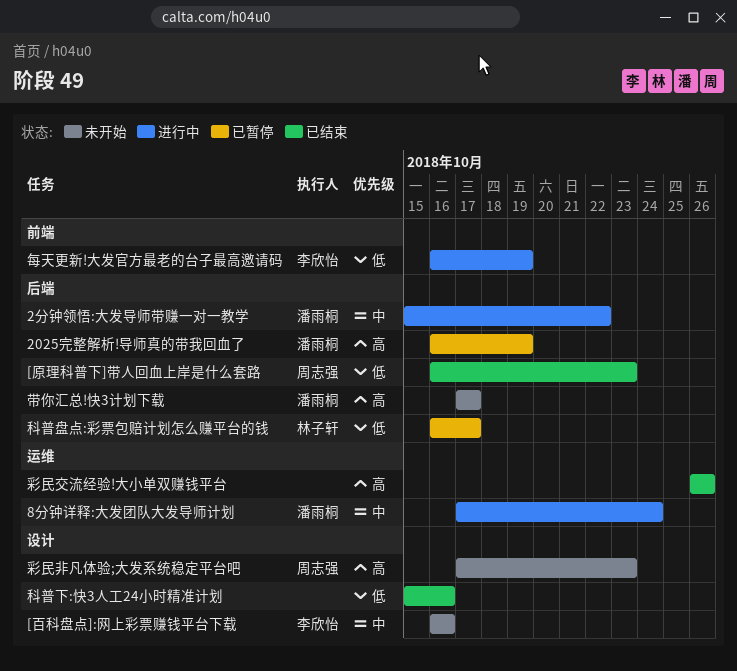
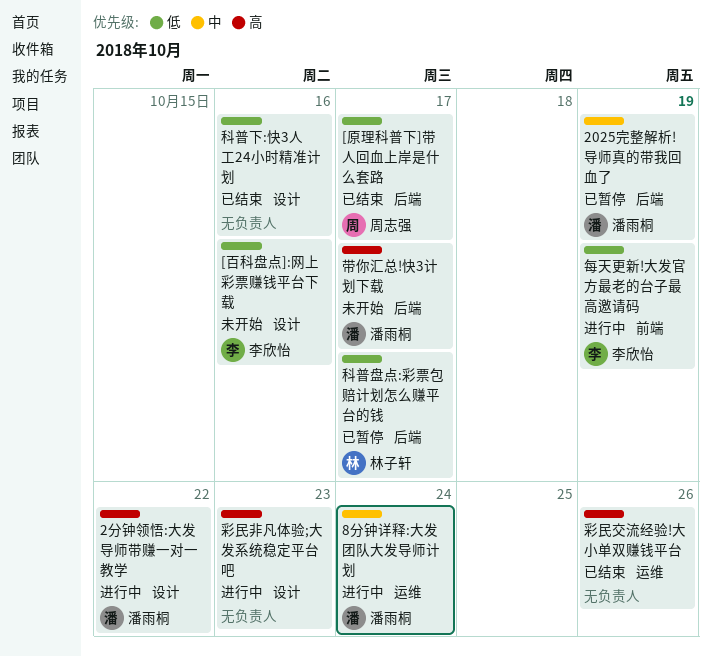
2025完整解析!导师真的带我回血了, priority: 高 -> 中
2分钟领悟:大发导师带赚一对一教学, priority: 中 -> 高
2分钟领悟:大发导师带赚一对一教学, label: 后端 -> 设计
[原理科普下]带人回血上岸是什么套路, due: Oct 23 -> Oct 17
[百科盘点]:网上彩票赚钱平台下载, priority: 中 -> 低
彩民非凡体验;大发系统稳定平台吧, status: 未开始 -> 进行中
彩民非凡体验;大发系统稳定平台吧, owner: 周志强 -> none

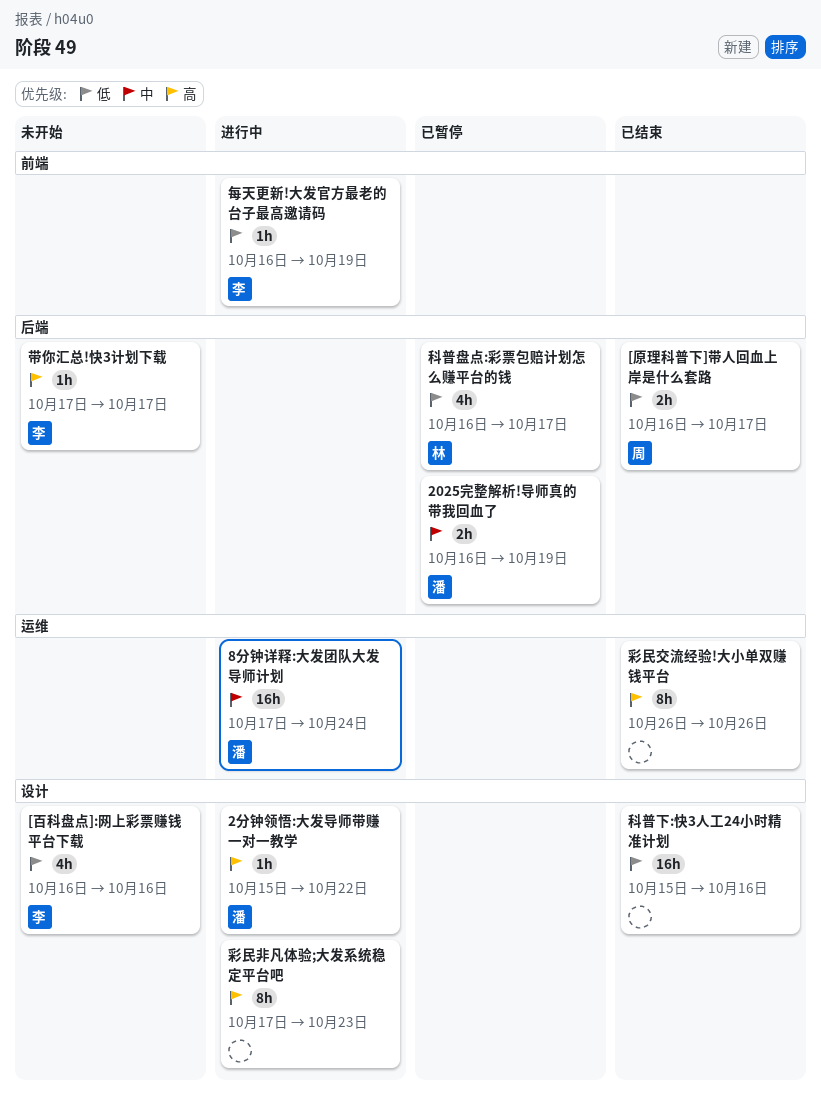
带你汇总!快3计划下载, owner: 潘雨桐 -> 李欣怡

